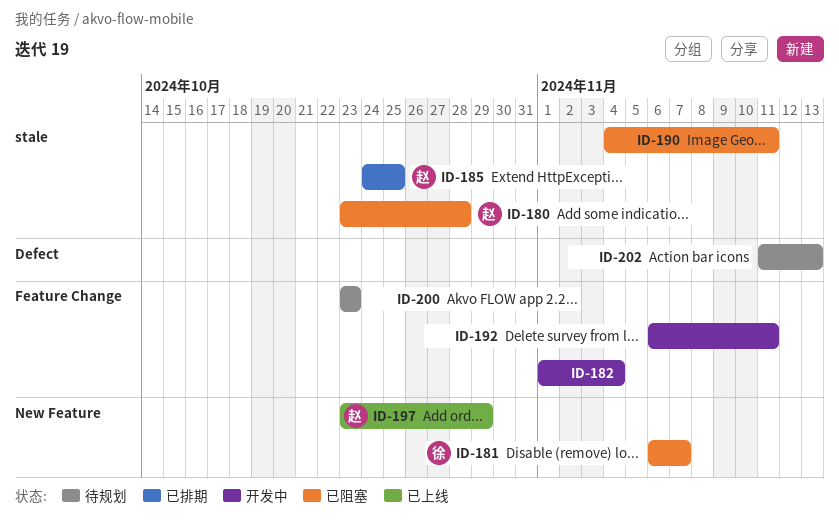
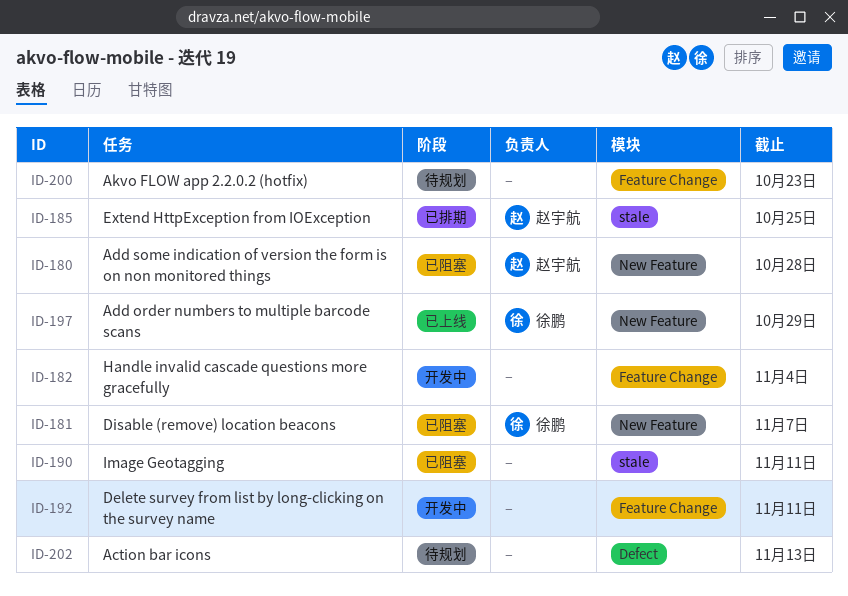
ID-180, label: stale -> New Feature
ID-197, owner: 赵宇航 -> 徐鹏

